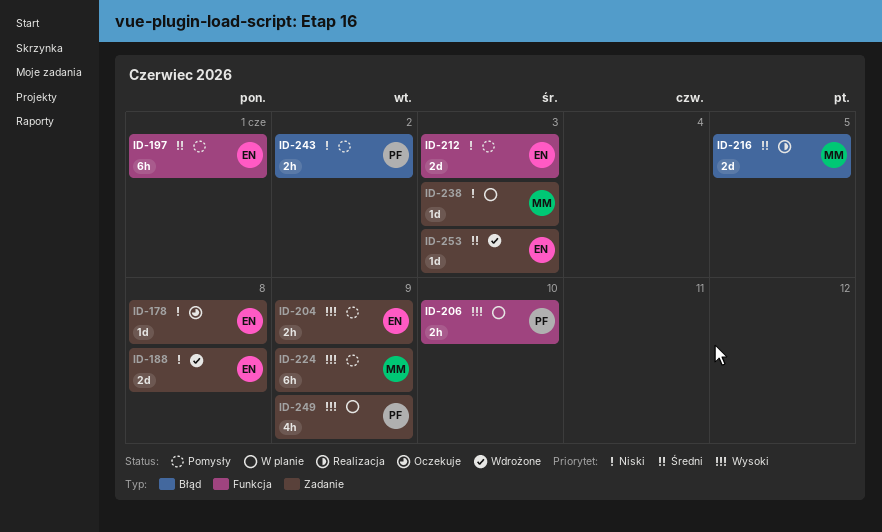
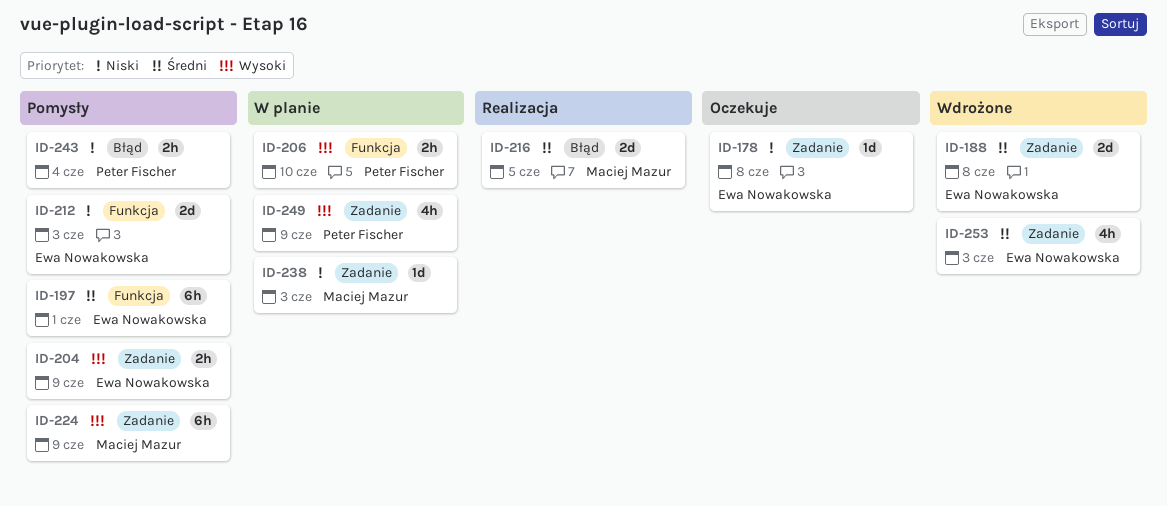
ID-188, priority: Niski -> Średni
ID-243, due: Jun 2 -> Jun 4
ID-253, estimate: 1d -> 4h

